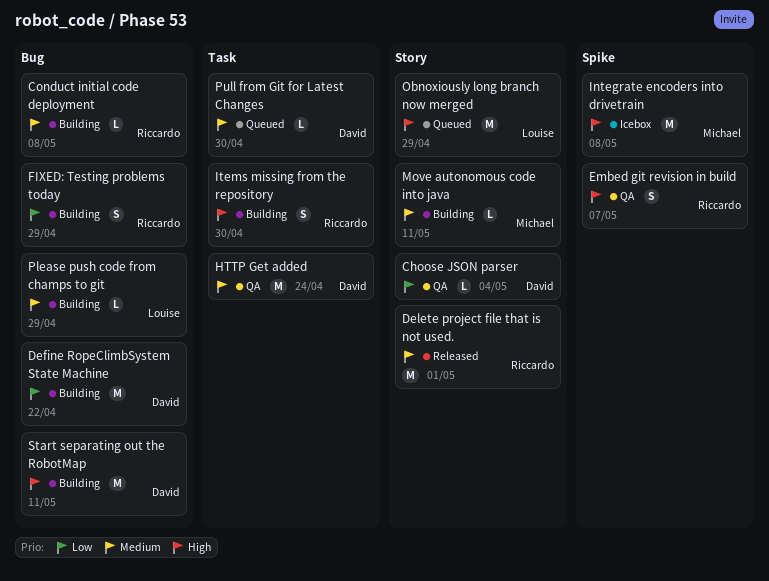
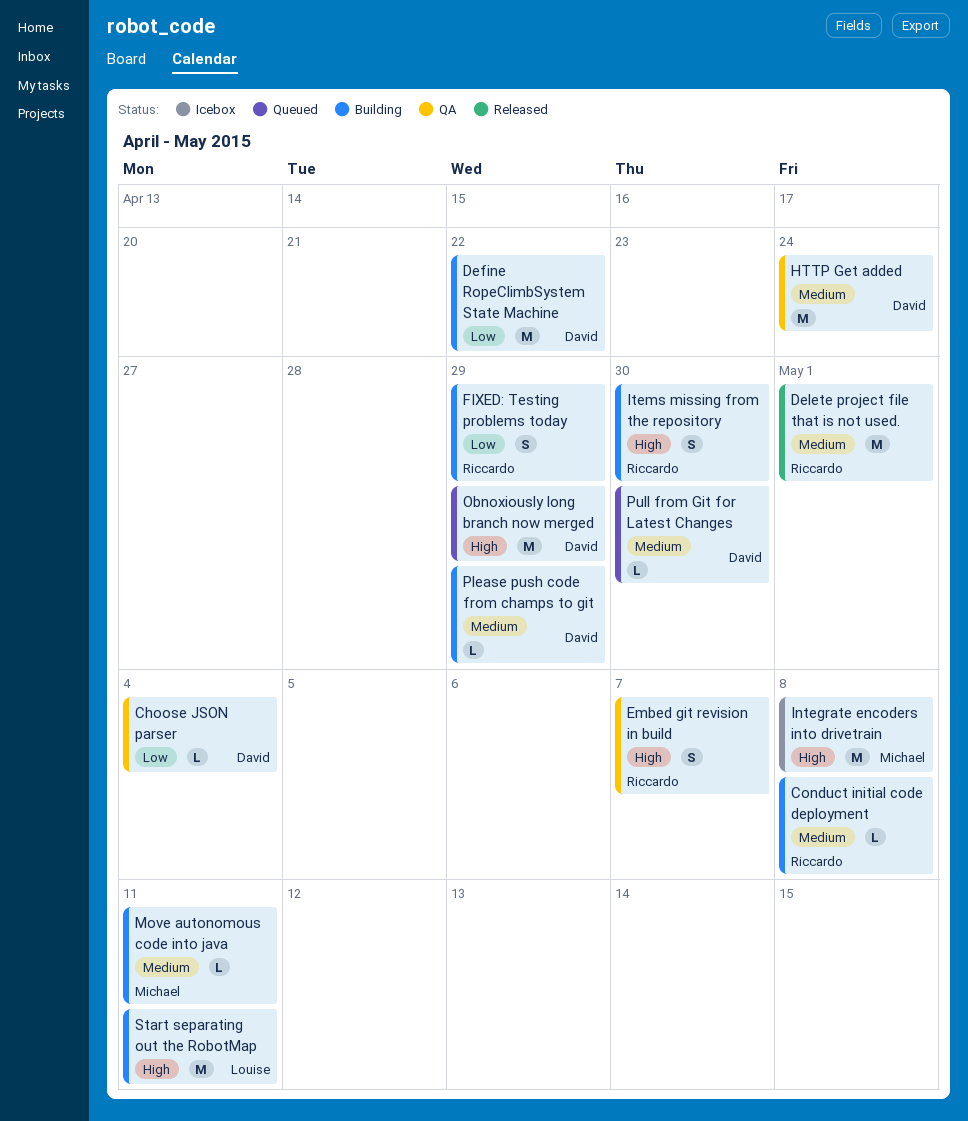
Obnoxiously long branch now merged, owner: Louise -> David
Please push code from champs to git, owner: Louise -> David
Start separating out the RobotMap, owner: David -> Louise

